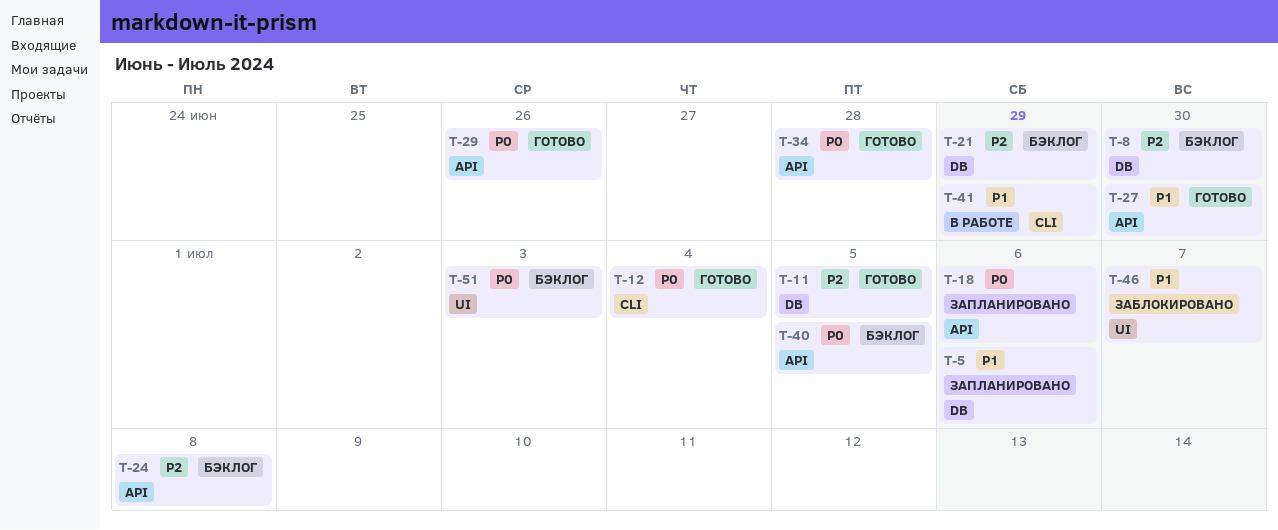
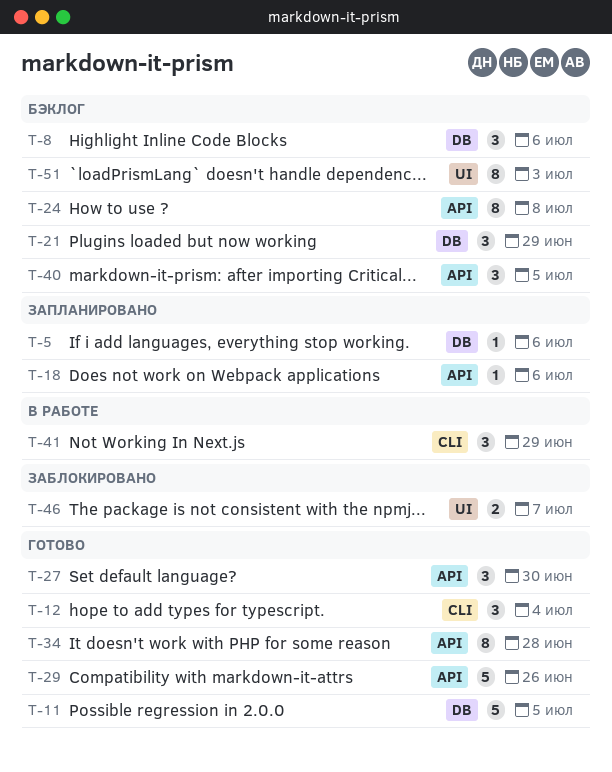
T-8, due: Jun 30 -> Jul 6

